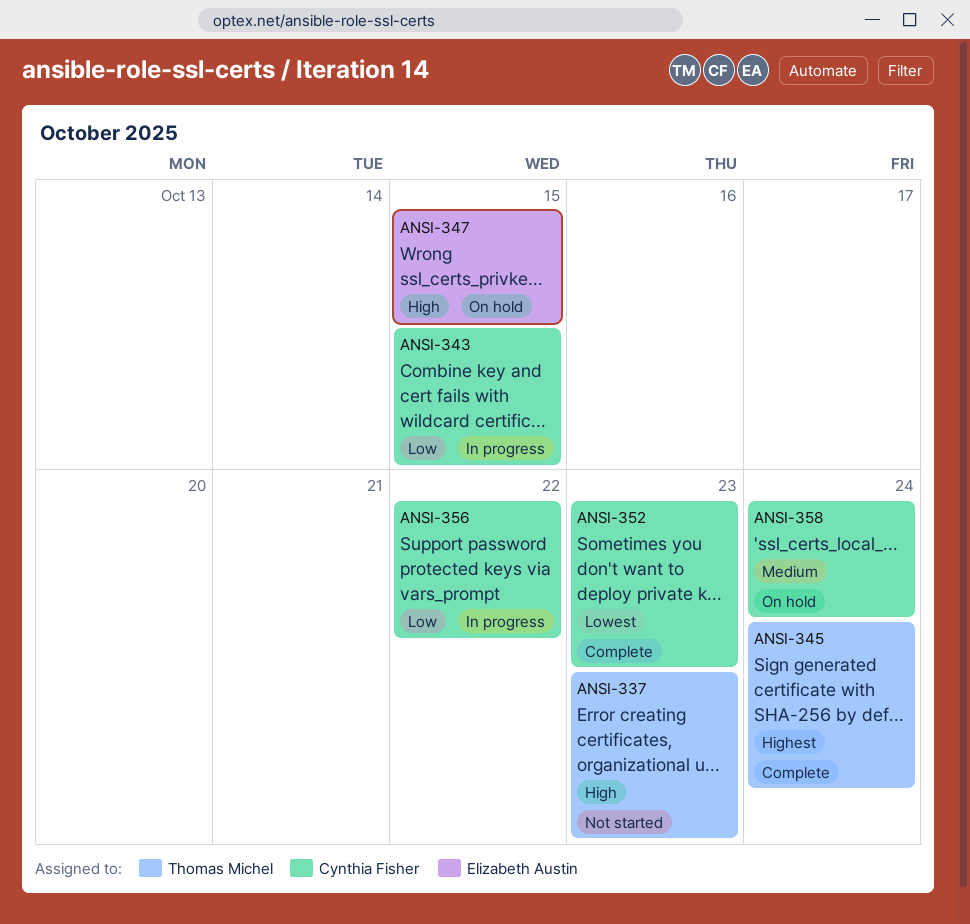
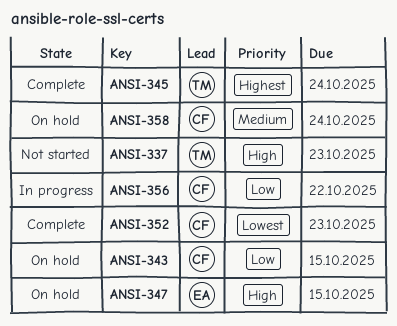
ANSI-343, status: In progress -> On hold

